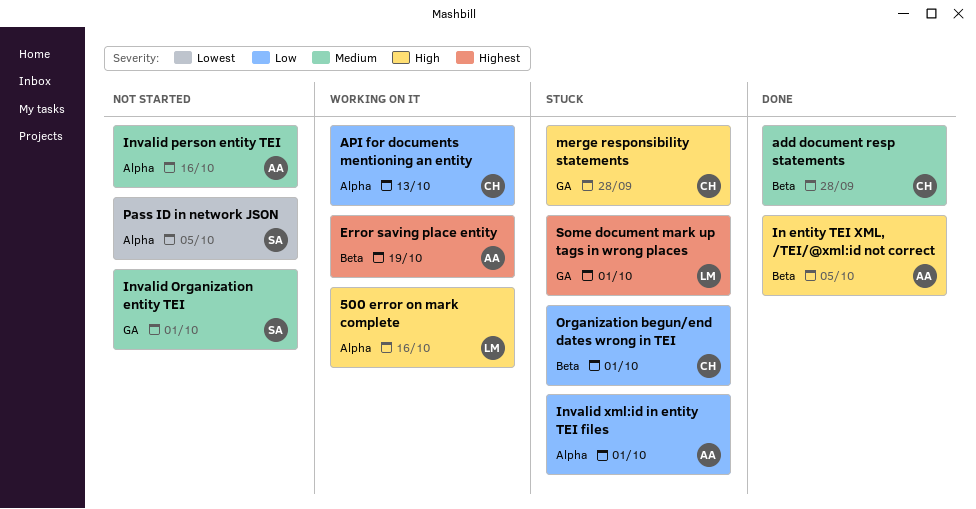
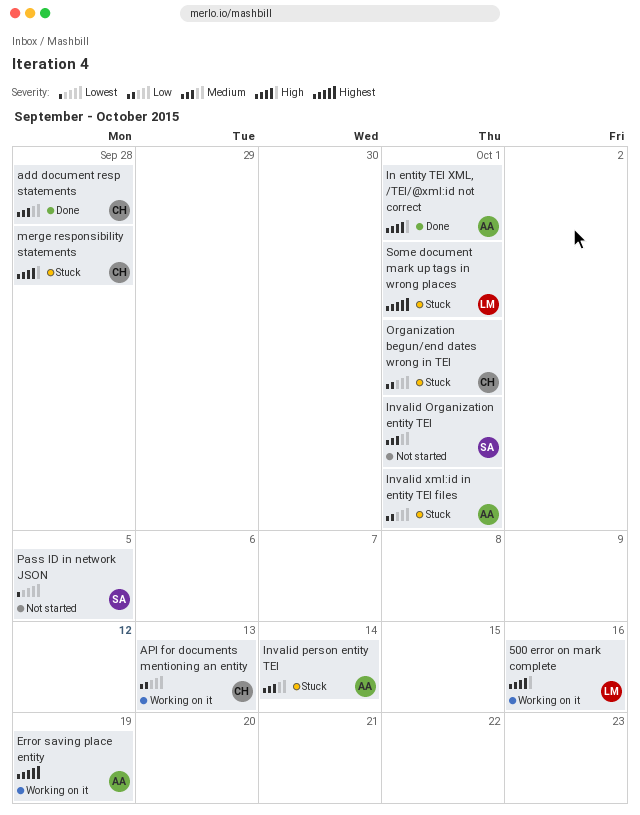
In entity TEI XML, /TEI/@xml:id not correct, due: Oct 5 -> Oct 1
Invalid person entity TEI, status: Not started -> Stuck
Invalid person entity TEI, due: Oct 16 -> Oct 14

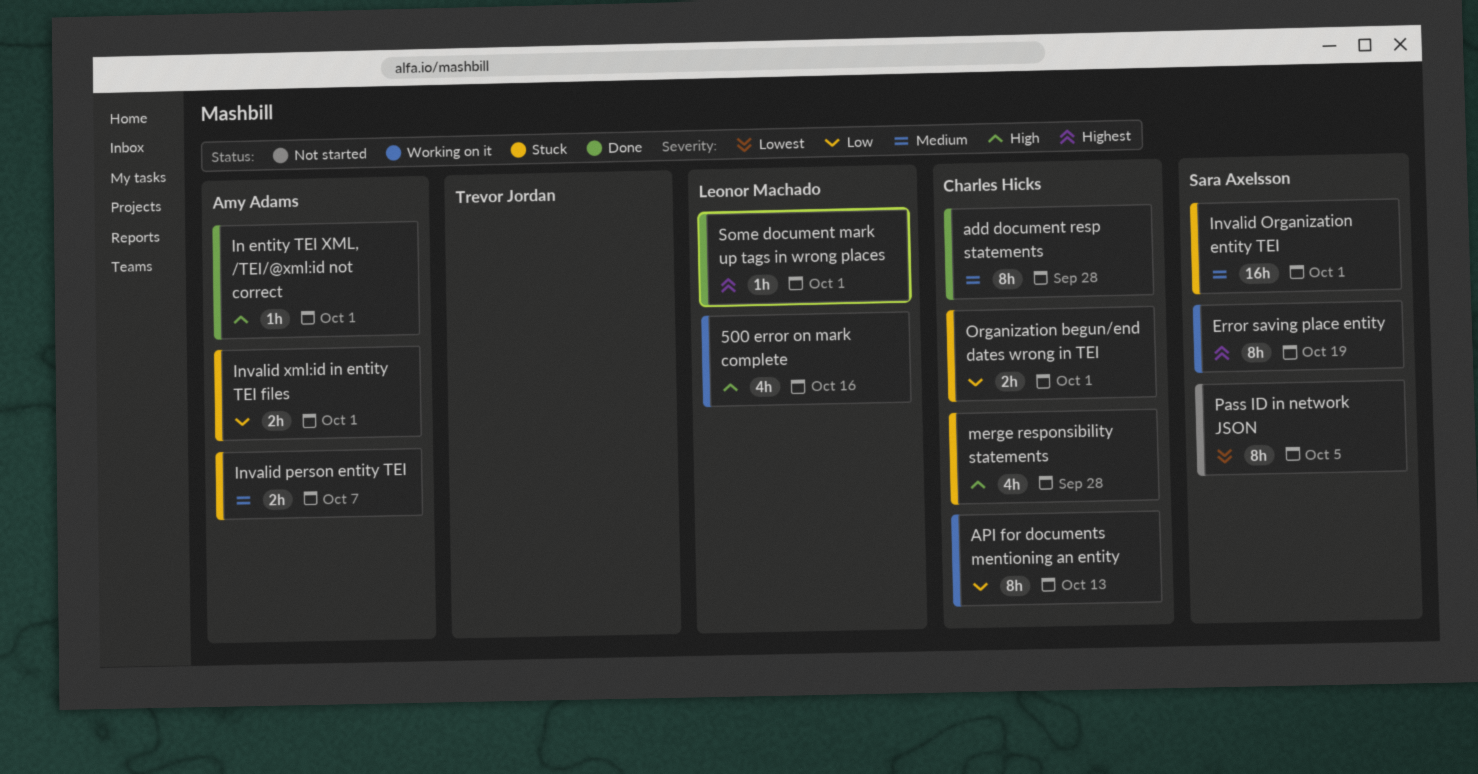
Error saving place entity, owner: Amy Adams -> Sara Axelsson
Invalid Organization entity TEI, status: Not started -> Stuck
Invalid person entity TEI, due: Oct 14 -> Oct 7
Some document mark up tags in wrong places, status: Stuck -> Done

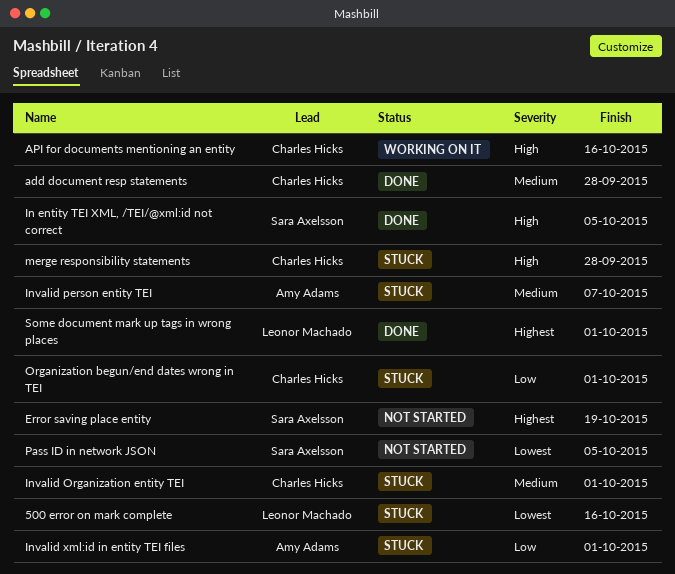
500 error on mark complete, status: Working on it -> Stuck
500 error on mark complete, priority: High -> Lowest
API for documents mentioning an entity, priority: Low -> High
API for documents mentioning an entity, due: Oct 13 -> Oct 16
Error saving place entity, status: Working on it -> Not started
In entity TEI XML, /TEI/@xml:id not correct, owner: Amy Adams -> Sara Axelsson
In entity TEI XML, /TEI/@xml:id not correct, due: Oct 1 -> Oct 5
Invalid Organization entity TEI, owner: Sara Axelsson -> Charles Hicks

